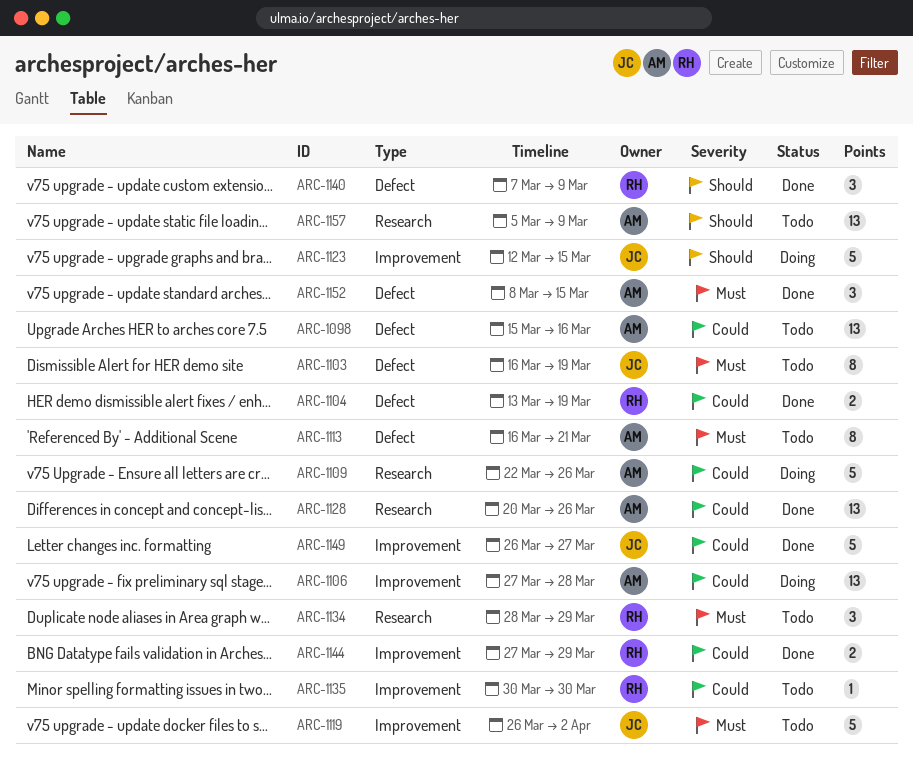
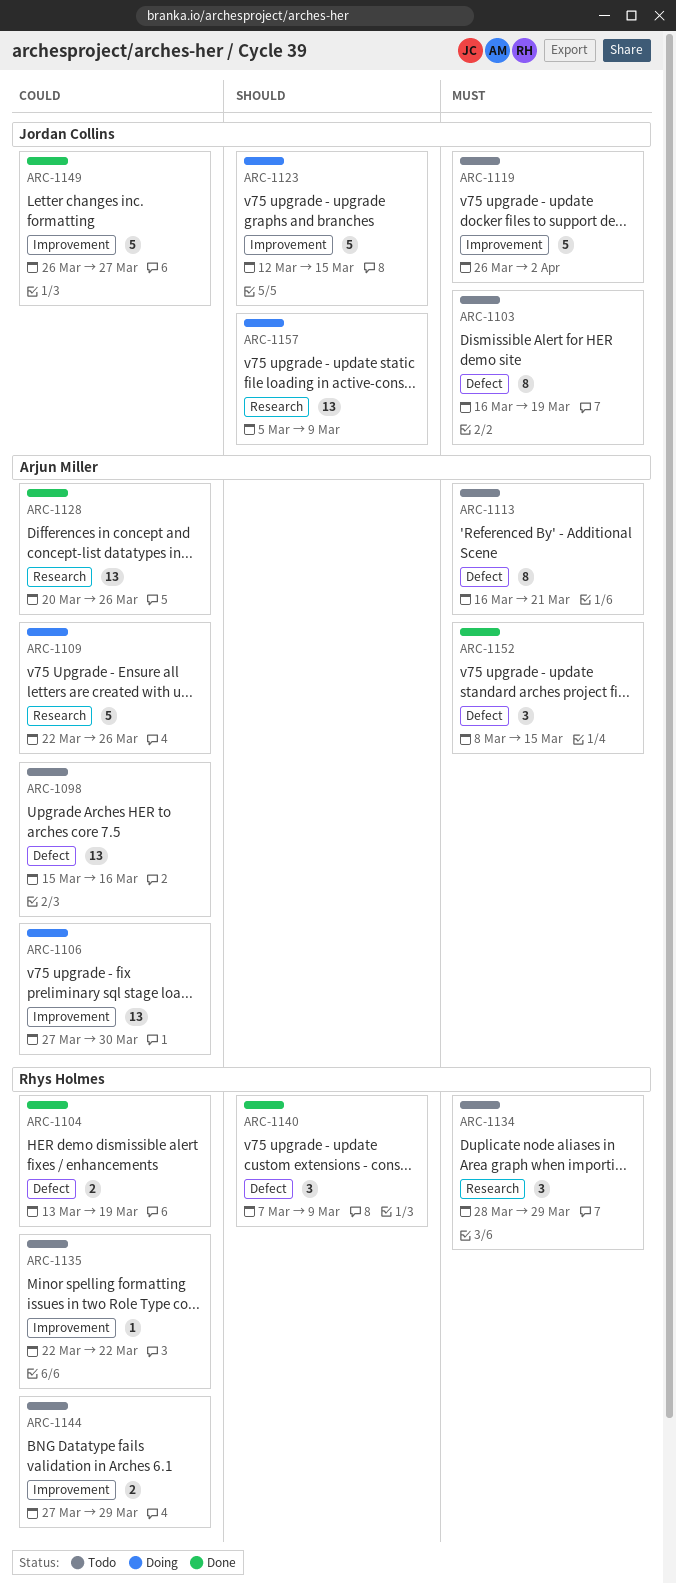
ARC-1106, due: Mar 28 -> Mar 30
ARC-1135, start: Mar 30 -> Mar 22
ARC-1135, due: Mar 30 -> Mar 22
ARC-1144, status: Done -> Todo
ARC-1157, status: Todo -> Doing
ARC-1157, owner: Arjun Miller -> Jordan Collins

